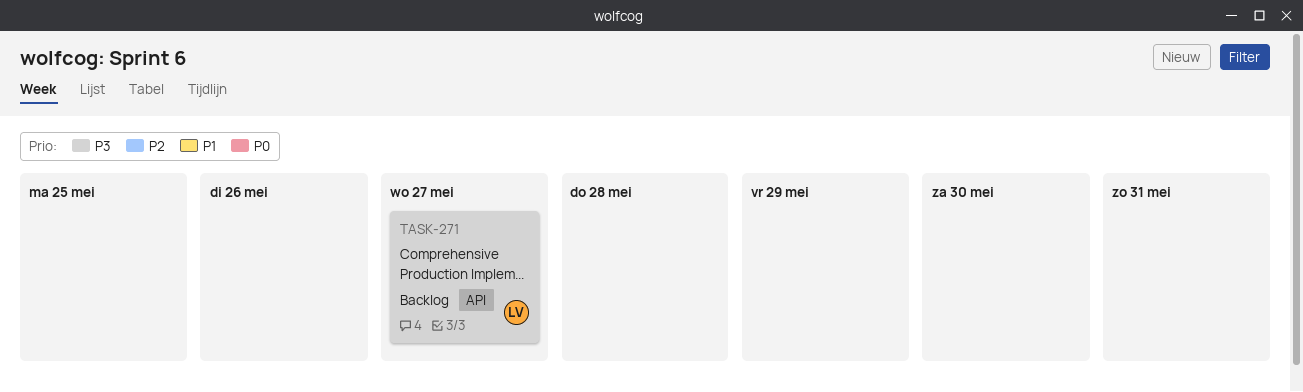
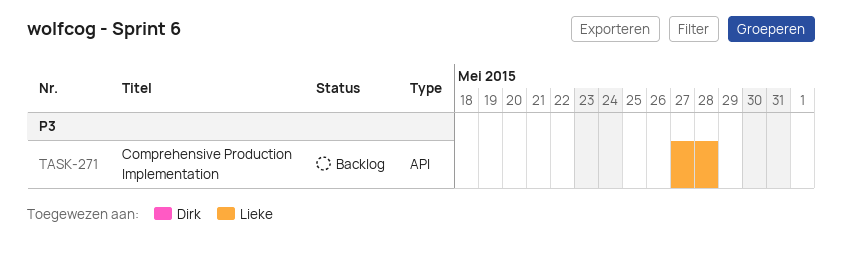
TASK-271, due: May 27 -> May 28

